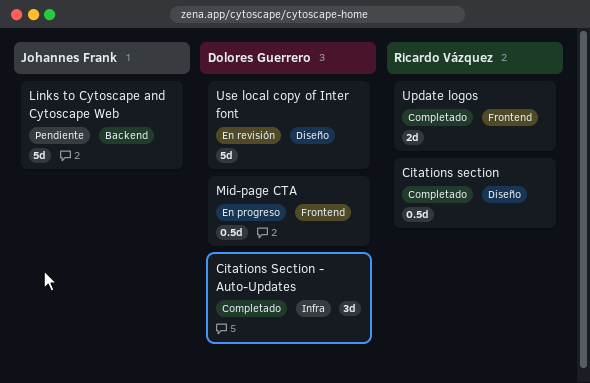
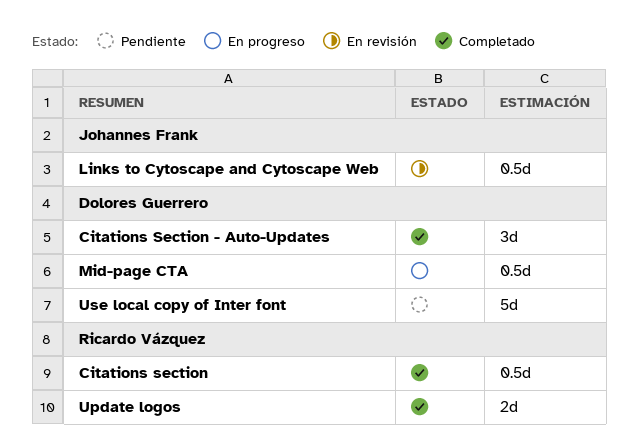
Links to Cytoscape and Cytoscape Web, status: Pendiente -> En revisión
Links to Cytoscape and Cytoscape Web, estimate: 5d -> 0.5d
Use local copy of Inter font, status: En revisión -> Pendiente

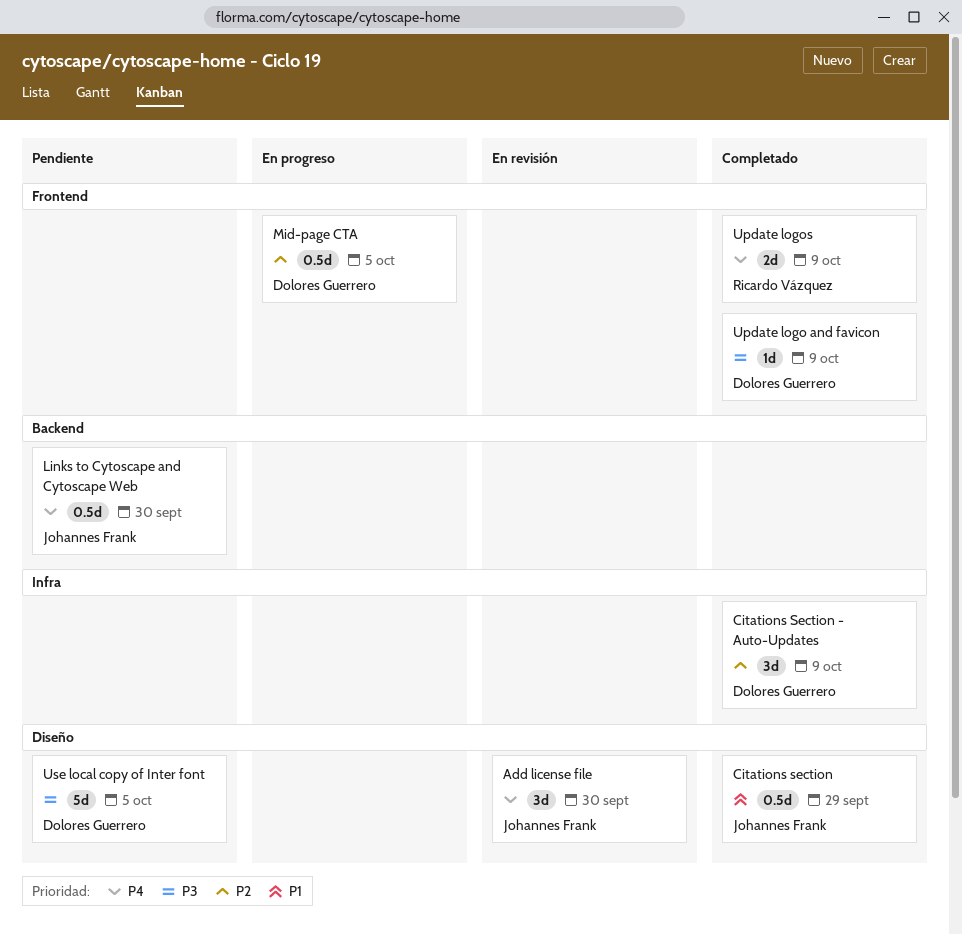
Add license file: none -> present
Citations section, owner: Ricardo Vázquez -> Johannes Frank
Links to Cytoscape and Cytoscape Web, status: En revisión -> Pendiente
Update logo and favicon: none -> present

